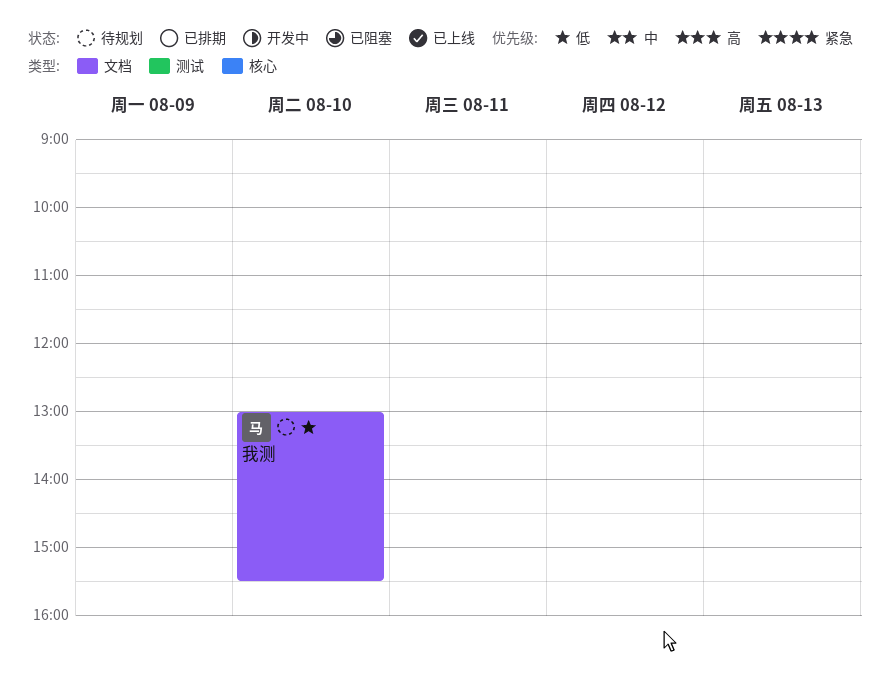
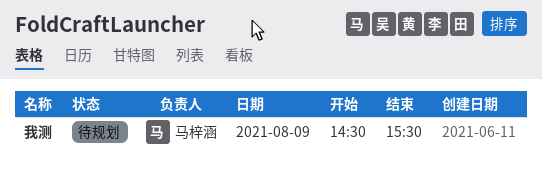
我测, day: Aug 10 -> Aug 9
我测, begins: 13:00 -> 14:30

